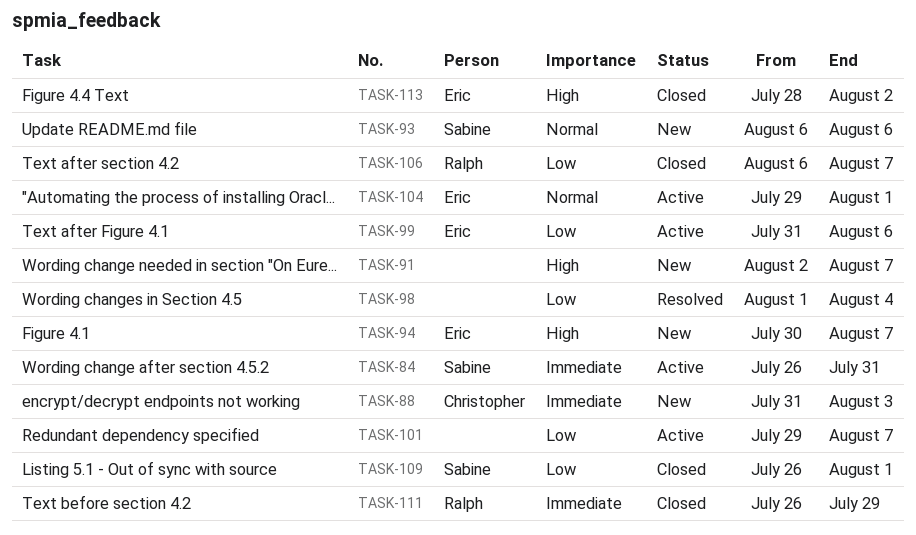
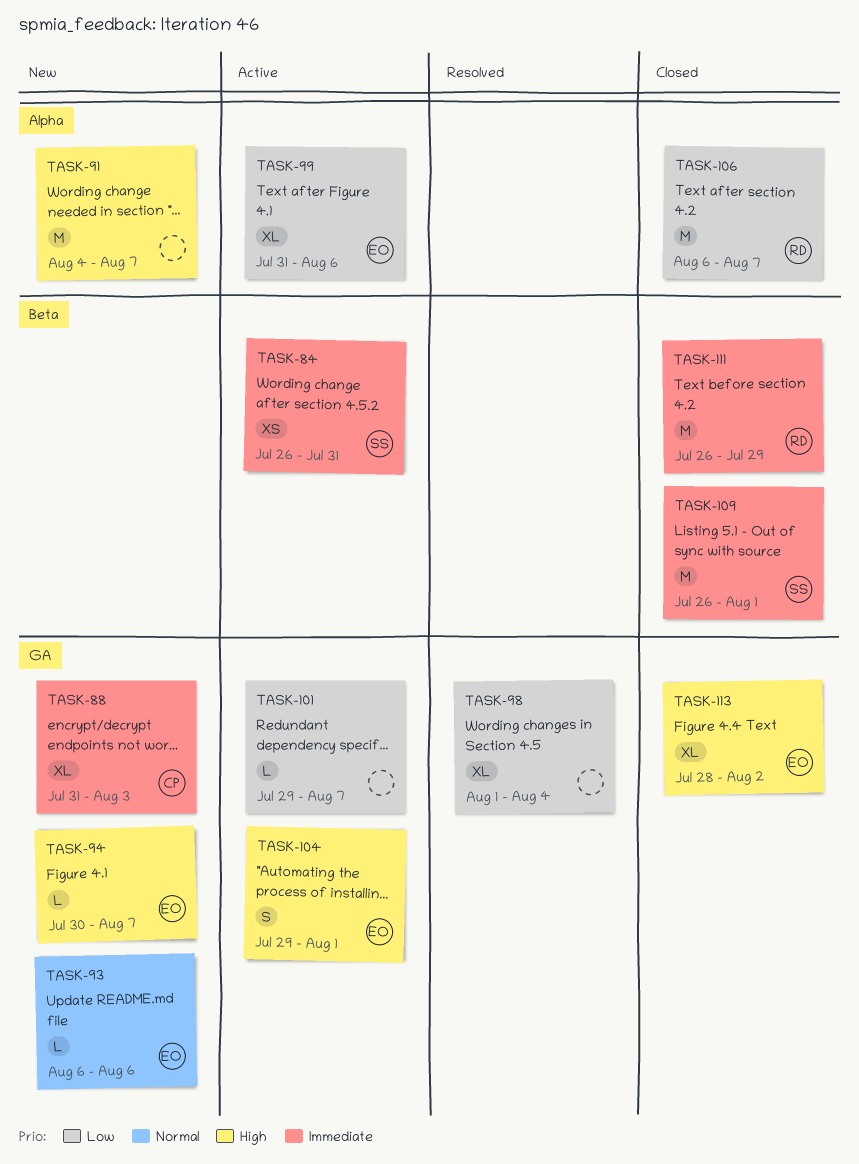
TASK-91, start: Aug 2 -> Aug 4
TASK-93, owner: Sabine -> Eric
TASK-104, priority: Normal -> High
TASK-109, priority: Low -> Immediate

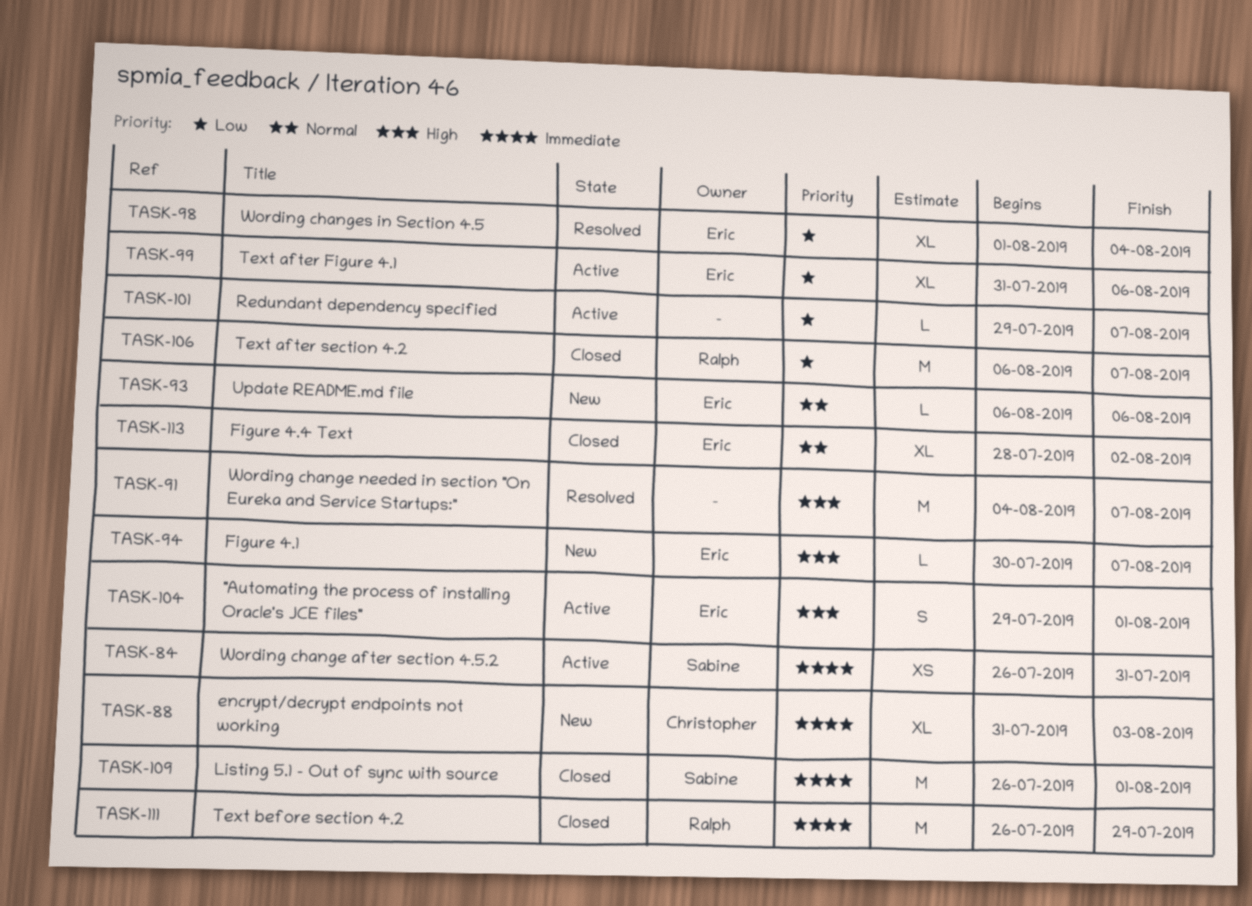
TASK-91, status: New -> Resolved
TASK-98, owner: none -> Eric
TASK-113, priority: High -> Normal

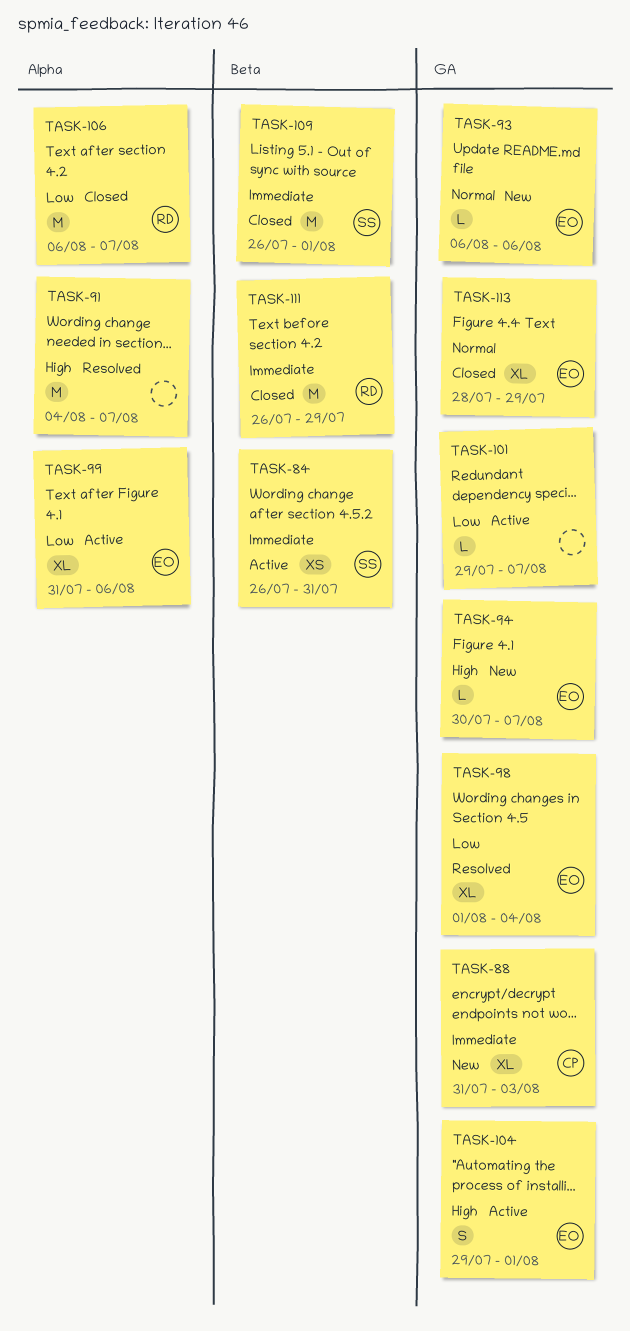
TASK-113, due: Aug 2 -> Jul 29

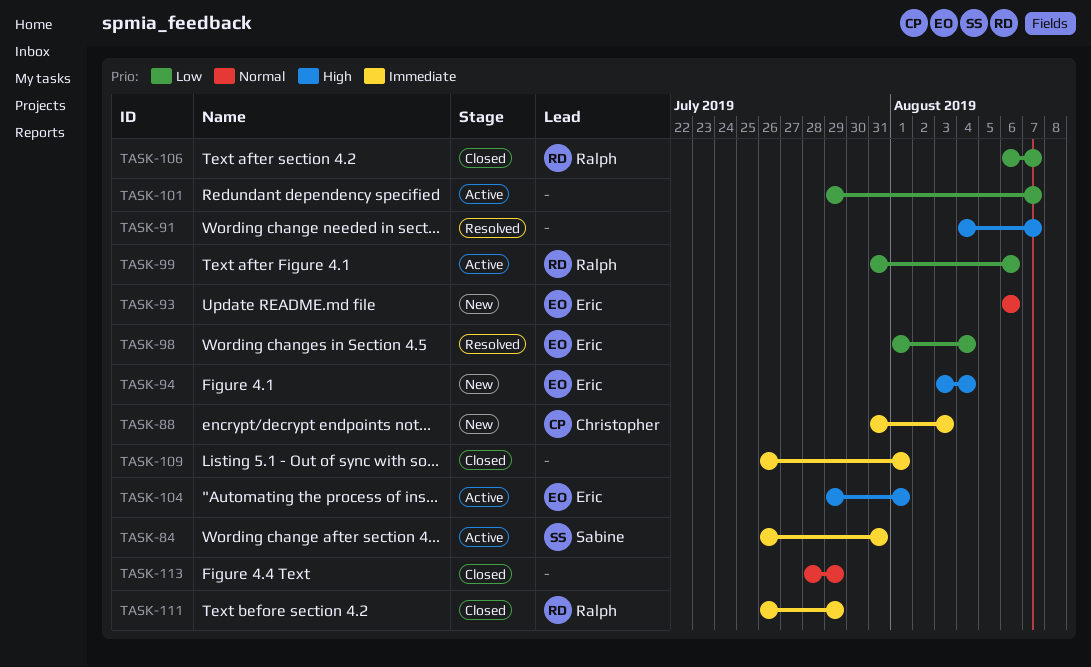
TASK-94, start: Jul 30 -> Aug 3
TASK-94, due: Aug 7 -> Aug 4
TASK-99, owner: Eric -> Ralph
TASK-109, owner: Sabine -> none
TASK-113, owner: Eric -> none

